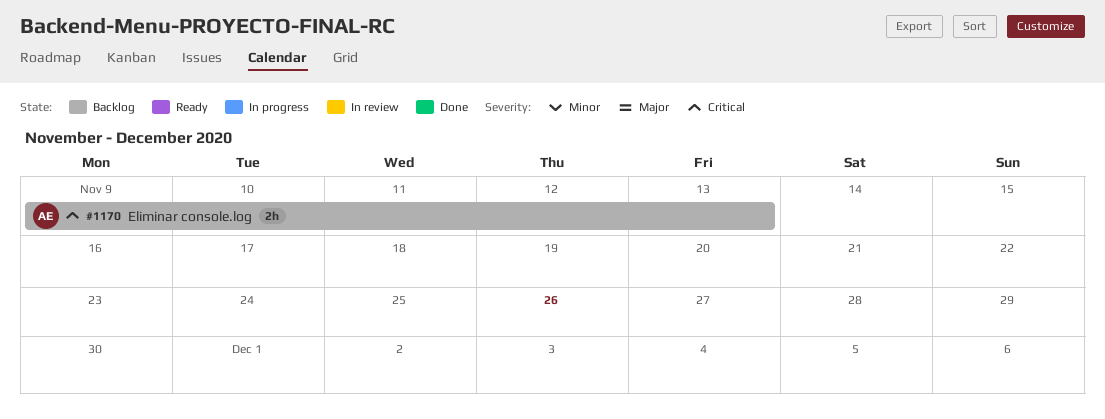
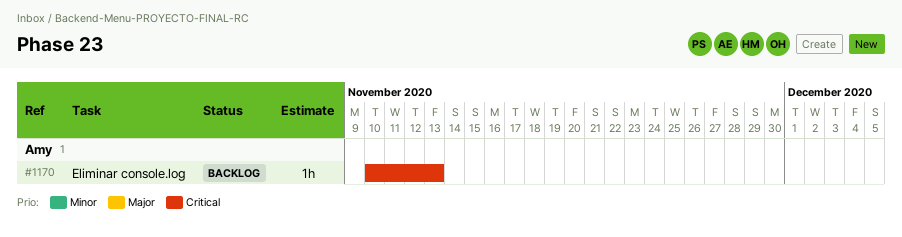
#1170, estimate: 2h -> 1h
#1170, start: Nov 9 -> Nov 10

